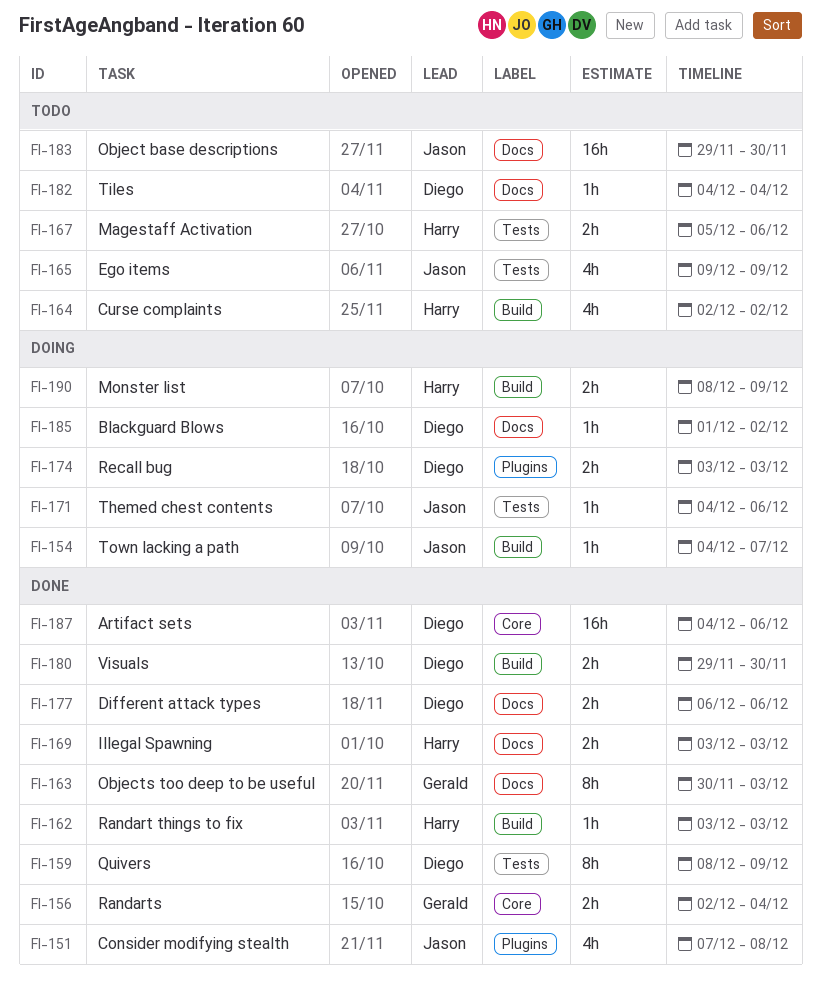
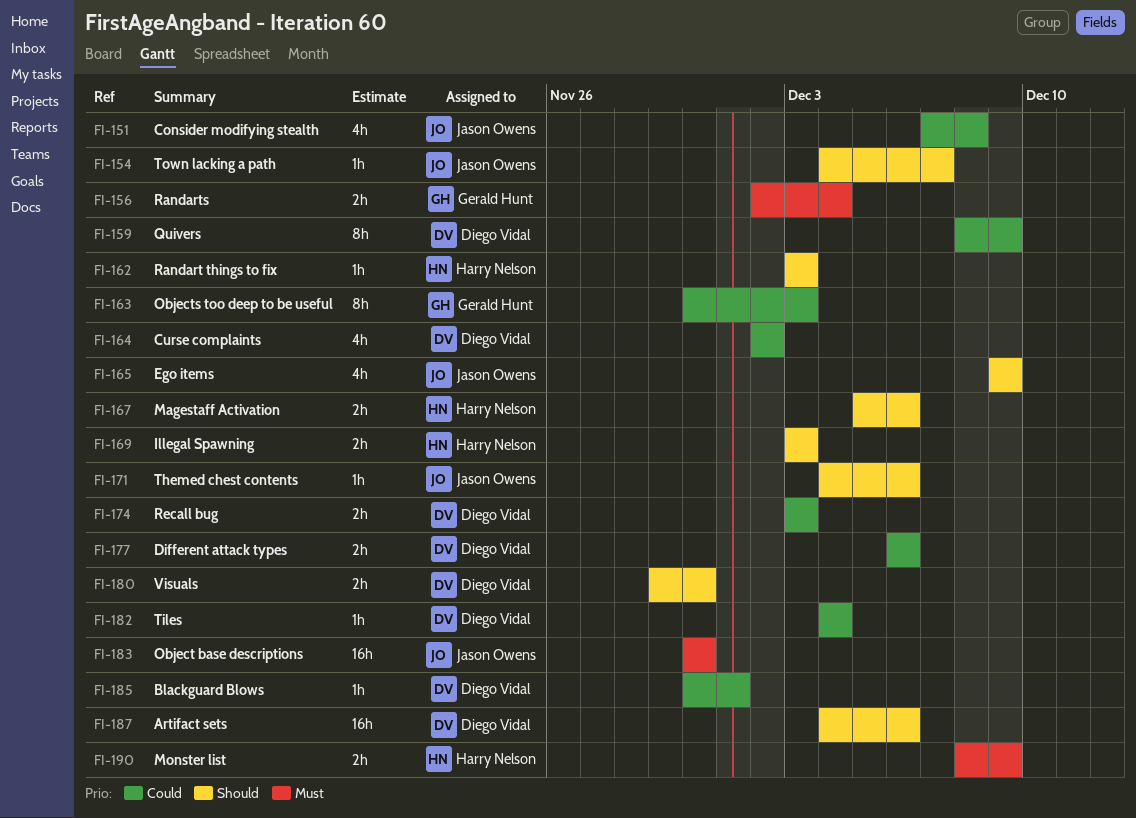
FI-164, owner: Harry Nelson -> Diego Vidal
FI-183, start: Nov 29 -> Nov 30
FI-185, start: Dec 1 -> Nov 30
FI-185, due: Dec 2 -> Dec 1

